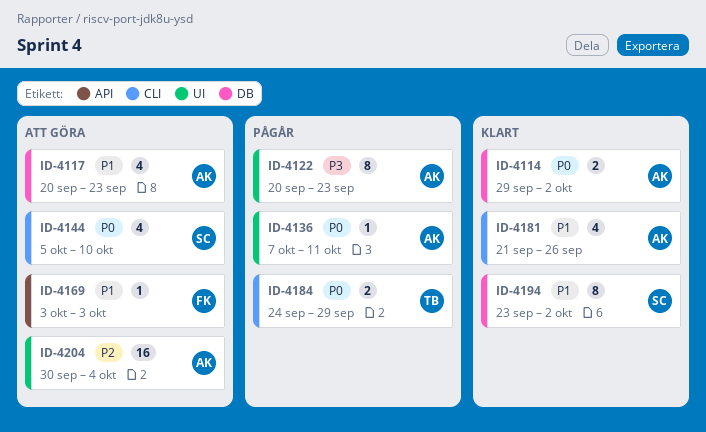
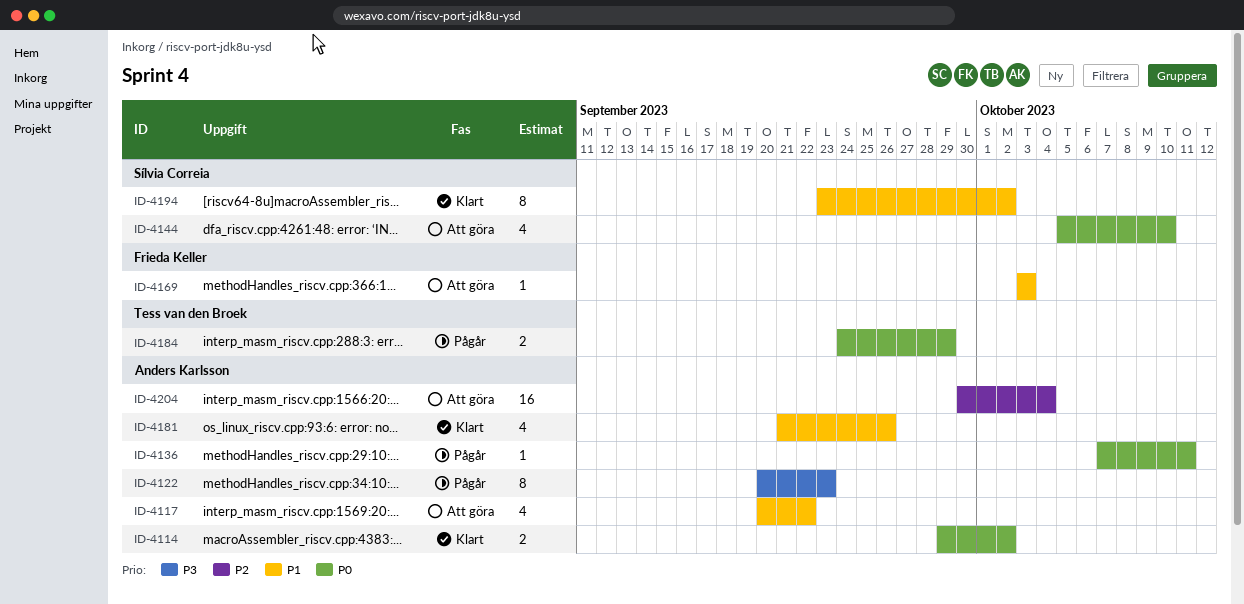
ID-4117, due: Sep 23 -> Sep 22

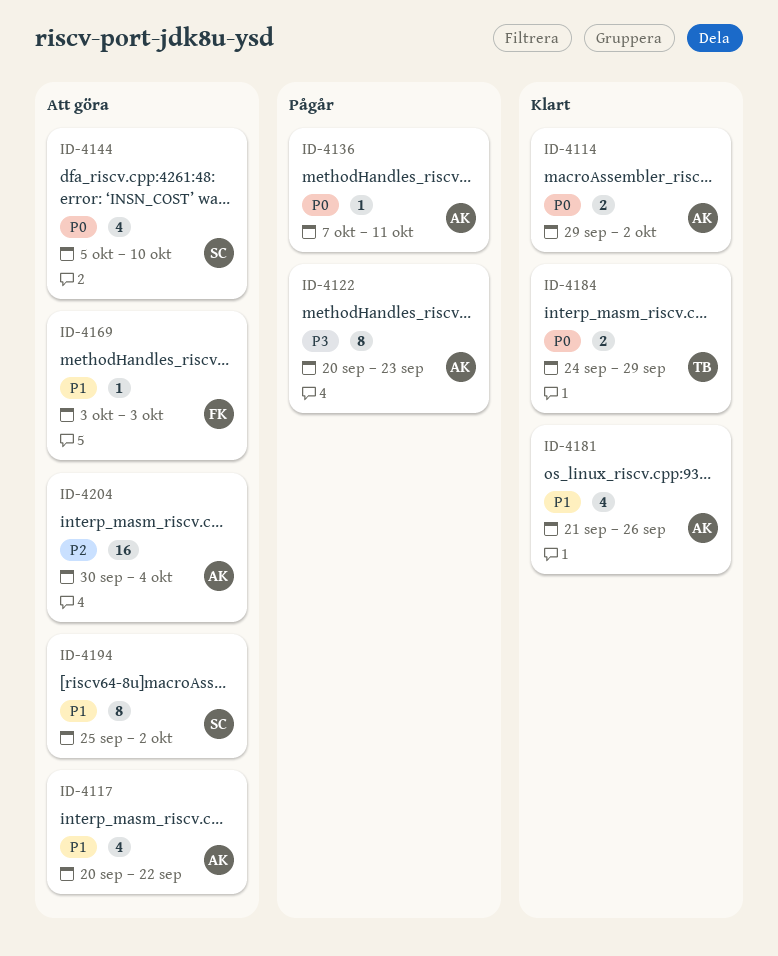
ID-4184, status: Pågår -> Klart
ID-4194, status: Klart -> Att göra
ID-4194, start: Sep 23 -> Sep 25

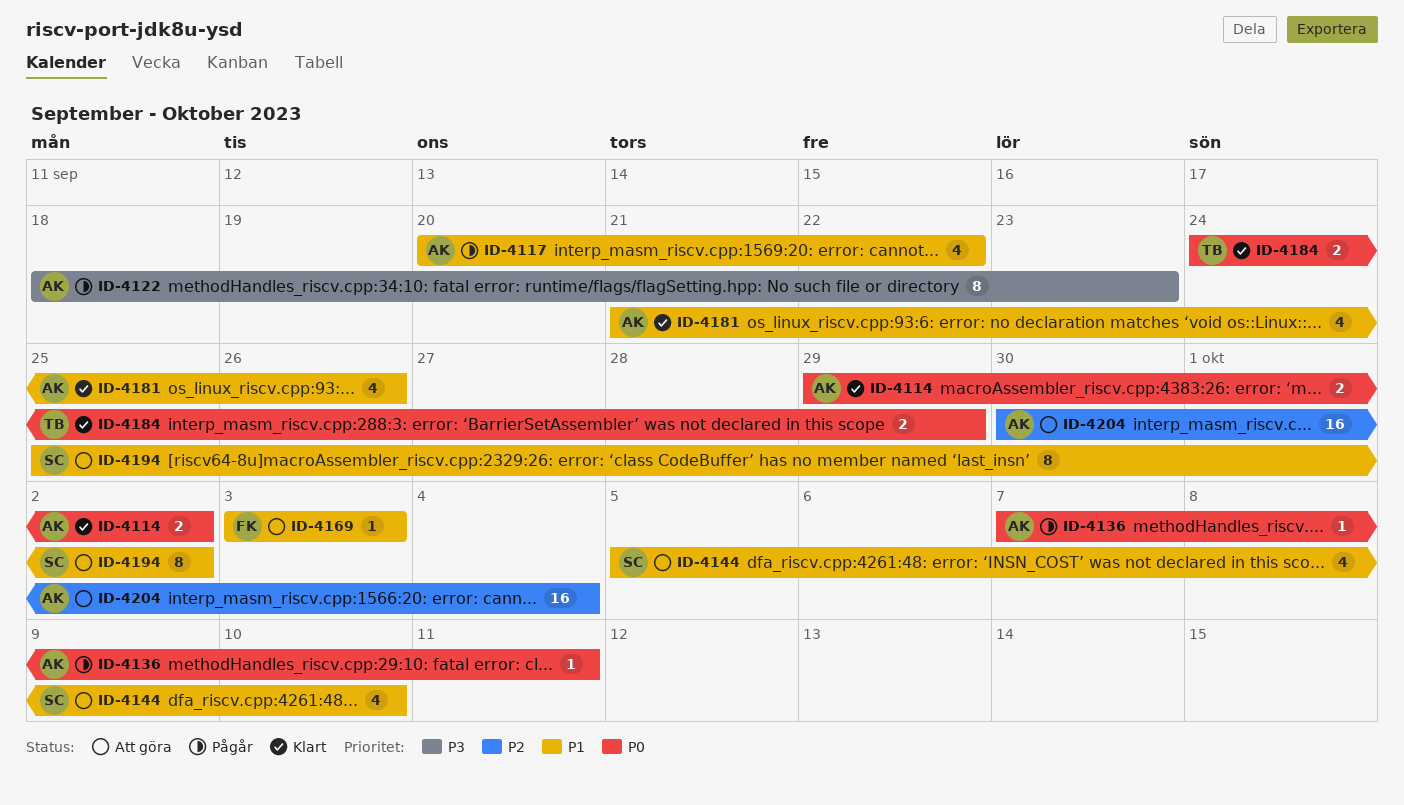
ID-4117, status: Att göra -> Pågår
ID-4122, start: Sep 20 -> Sep 18
ID-4144, priority: P0 -> P1

